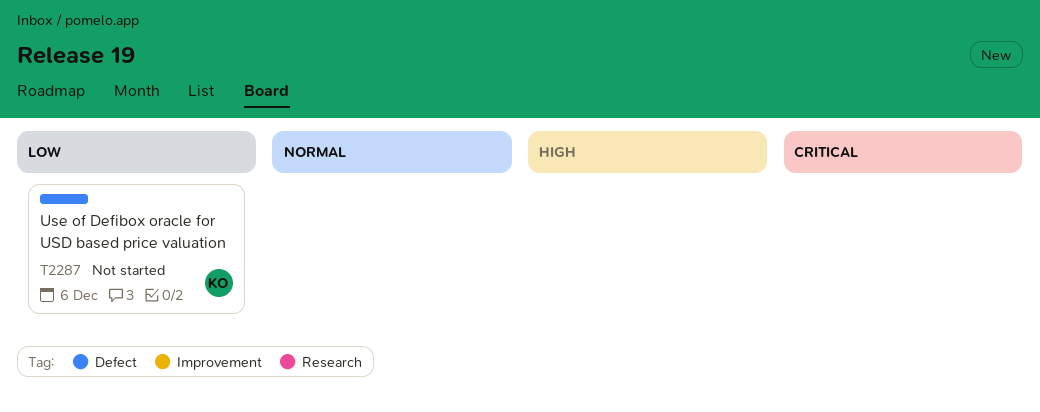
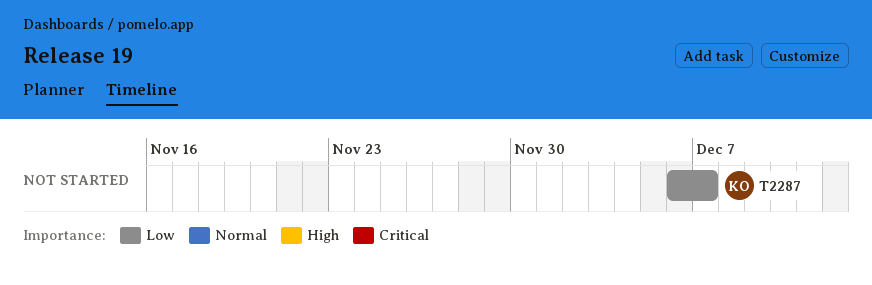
T2287, due: Dec 6 -> Dec 7

